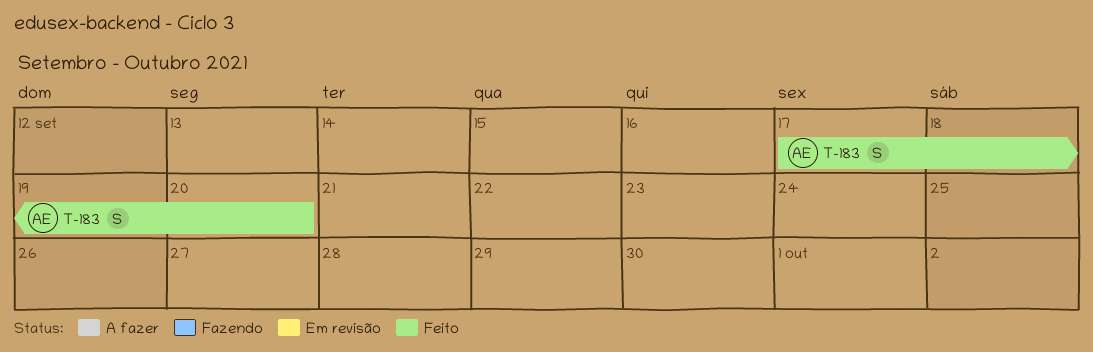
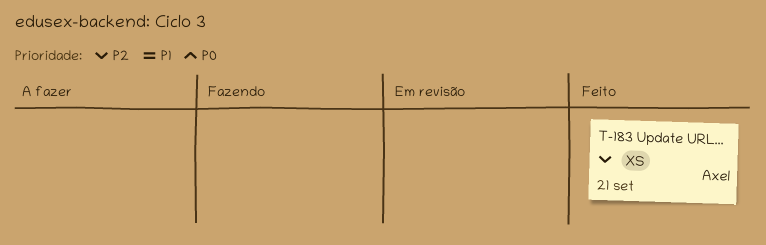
T-183, estimate: S -> XS
T-183, due: Sep 20 -> Sep 21

